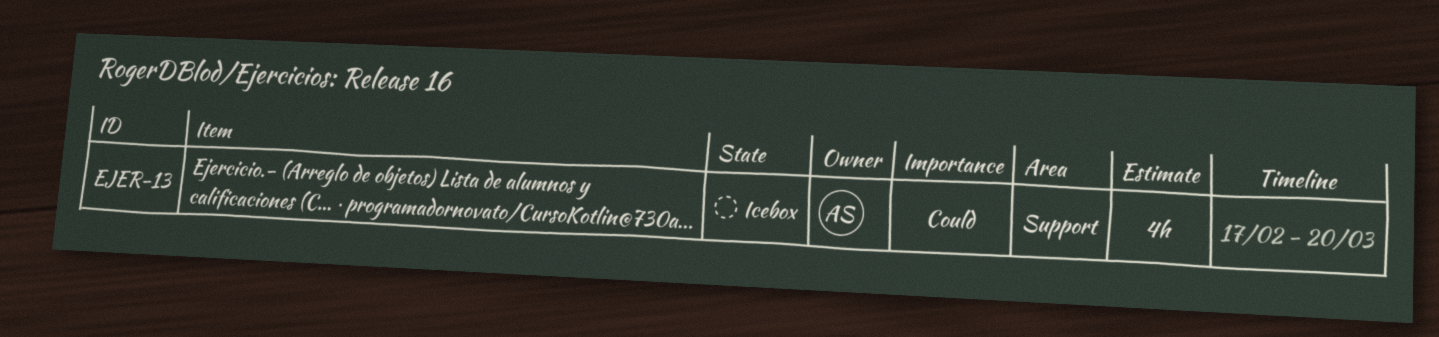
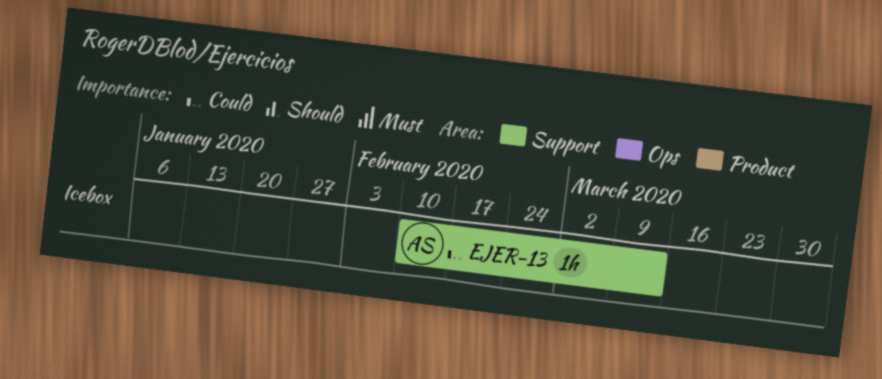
EJER-13, estimate: 4h -> 1h
EJER-13, start: Feb 17 -> Feb 10
EJER-13, due: Mar 20 -> Mar 13

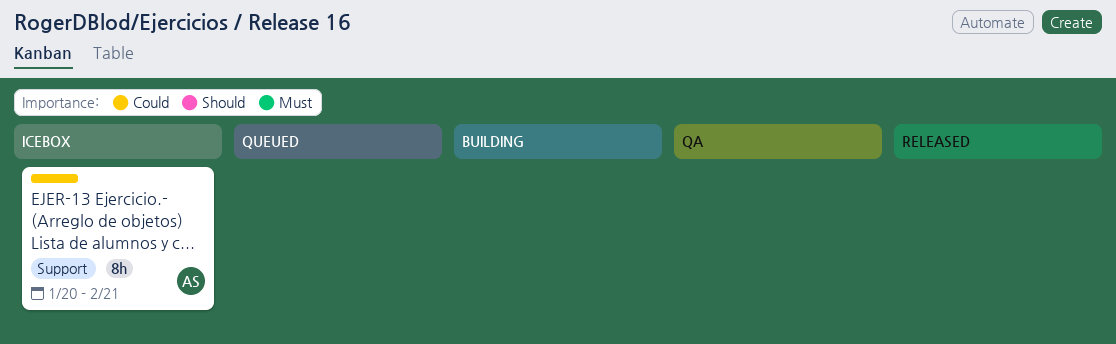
EJER-13, estimate: 1h -> 8h
EJER-13, start: Feb 10 -> Jan 20
EJER-13, due: Mar 13 -> Feb 21

